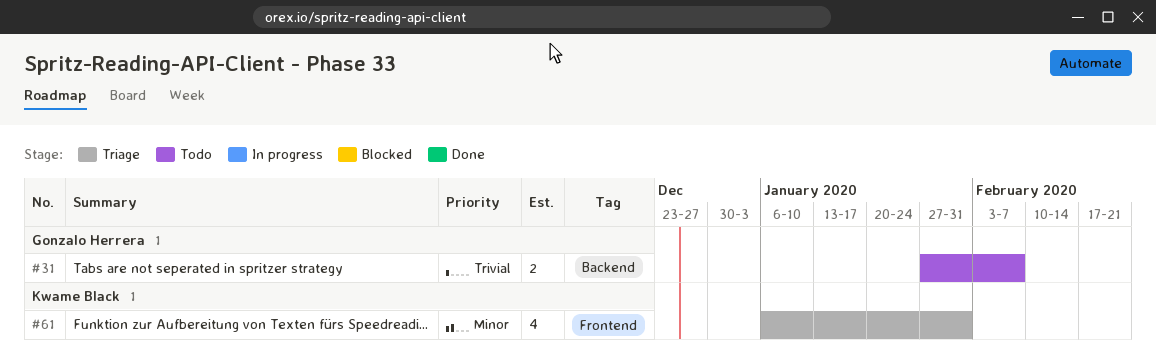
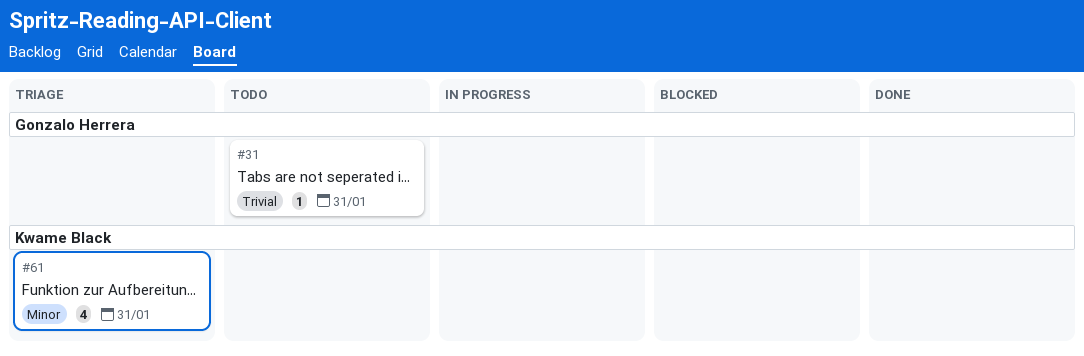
#31, estimate: 2 -> 1
#31, due: Feb 7 -> Jan 31

